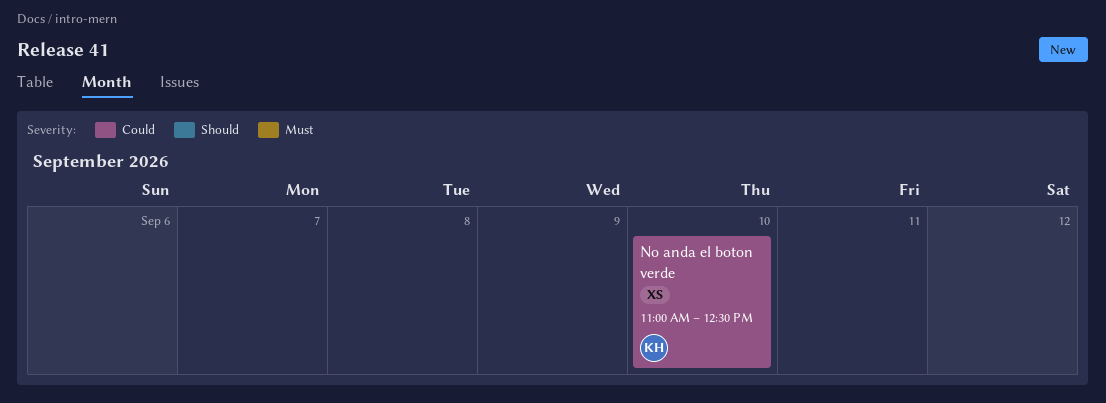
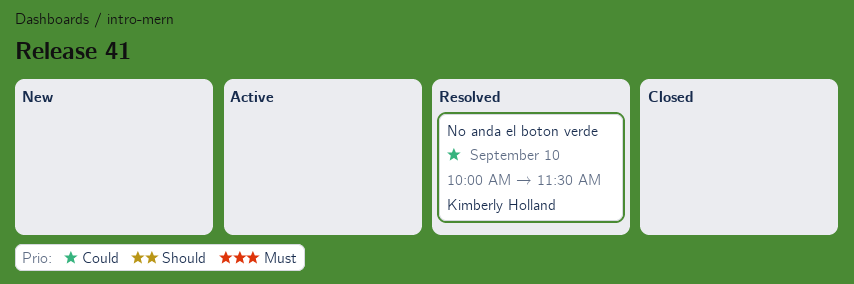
No anda el boton verde, begins: 11:00 -> 10:00
No anda el boton verde, ends: 12:30 -> 11:30

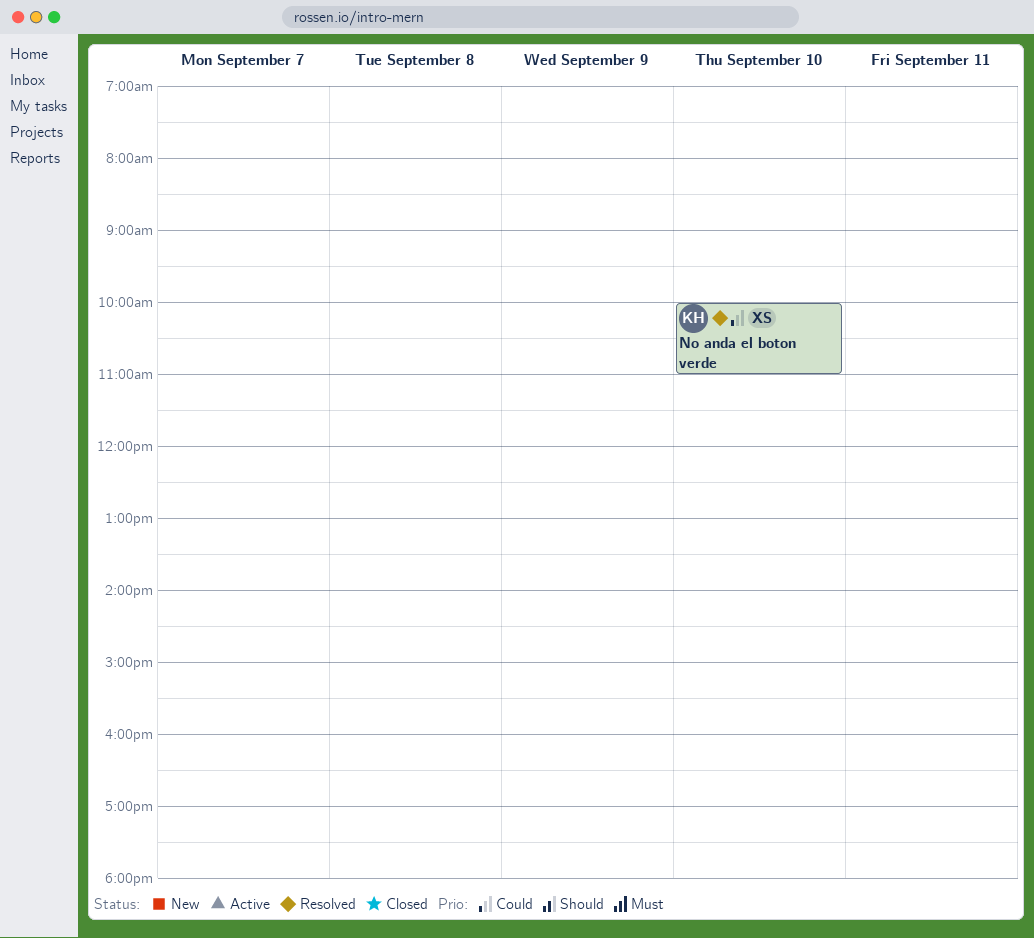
No anda el boton verde, ends: 11:30 -> 11:00

